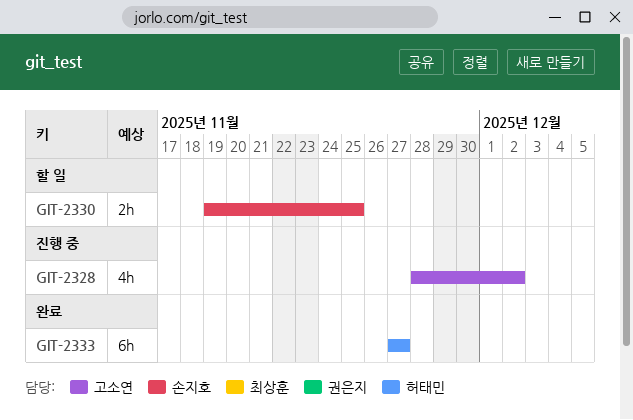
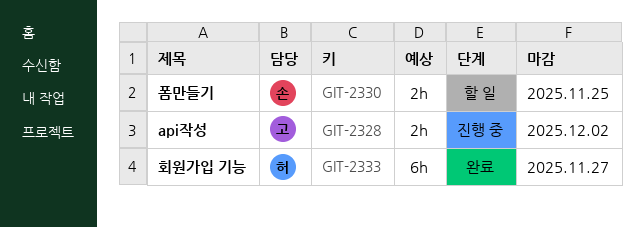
GIT-2328, estimate: 4h -> 2h

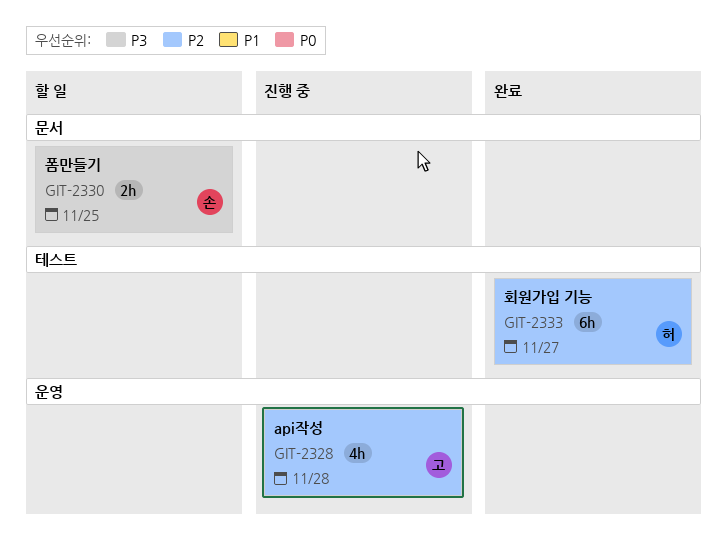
GIT-2328, estimate: 2h -> 4h
GIT-2328, due: Dec 2 -> Nov 28

